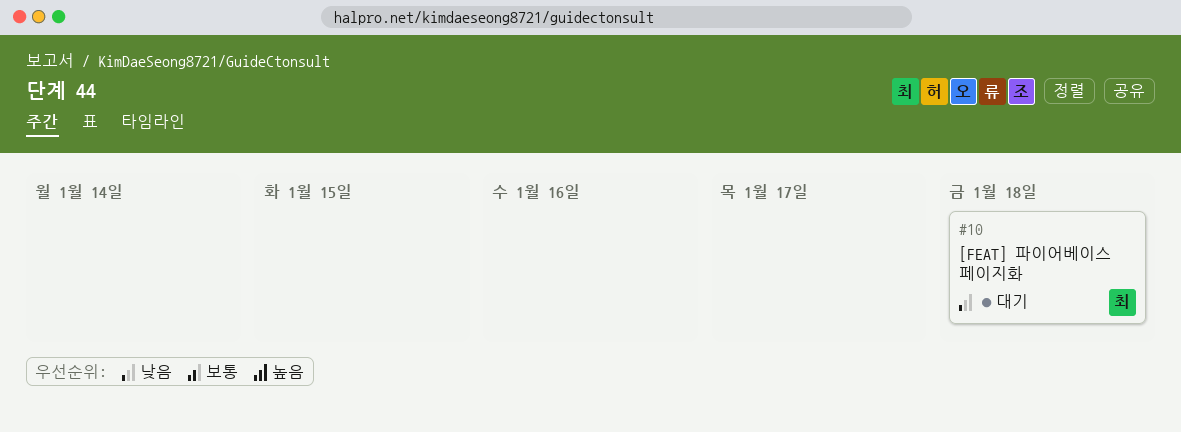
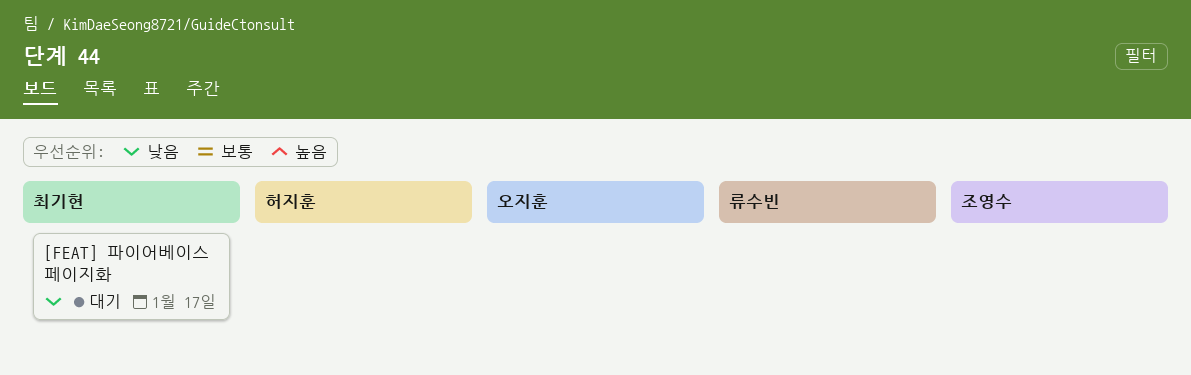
[FEAT] 파이어베이스 페이지화, due: Jan 18 -> Jan 17

